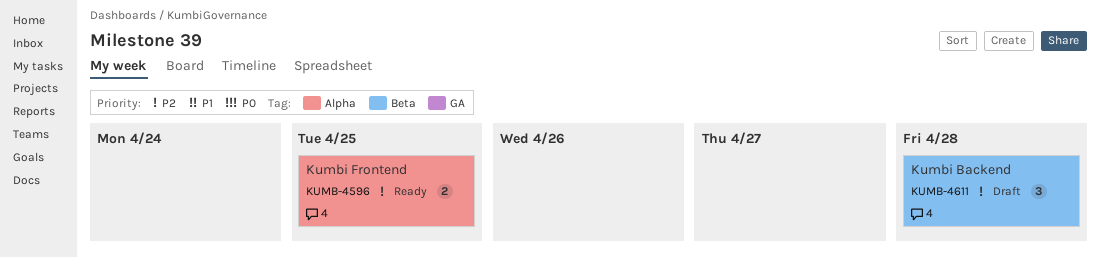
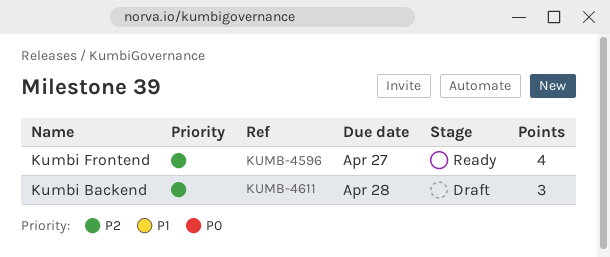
KUMB-4596, estimate: 2 -> 4
KUMB-4596, due: Apr 25 -> Apr 27

